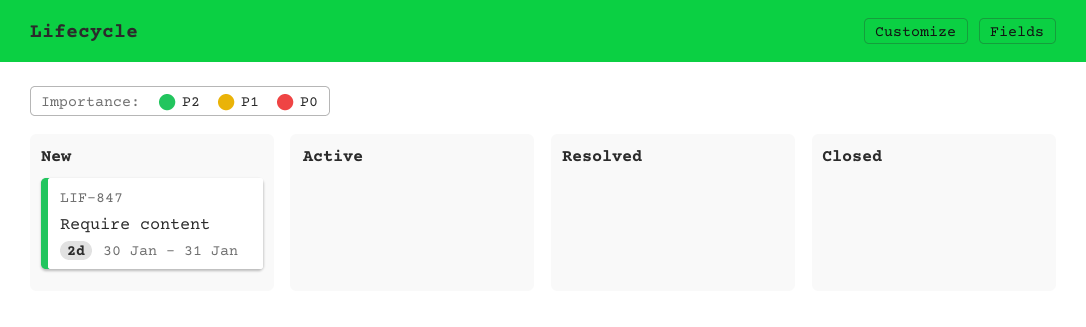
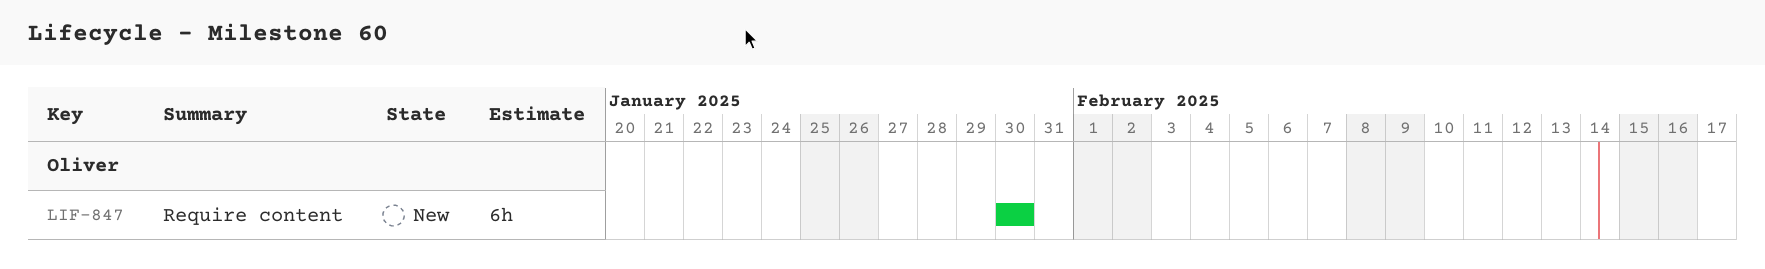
LIF-847, estimate: 2d -> 6h
LIF-847, due: Jan 31 -> Jan 30

